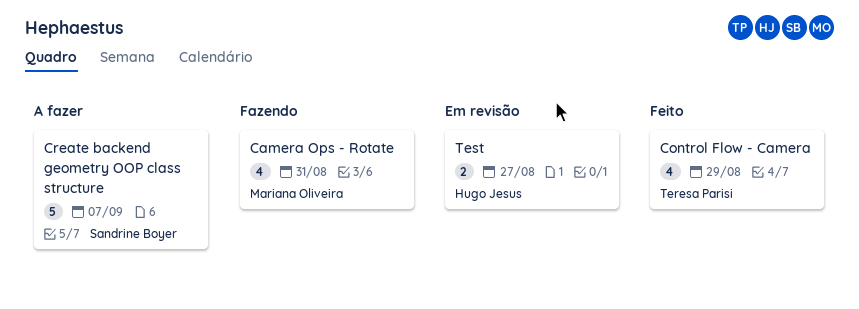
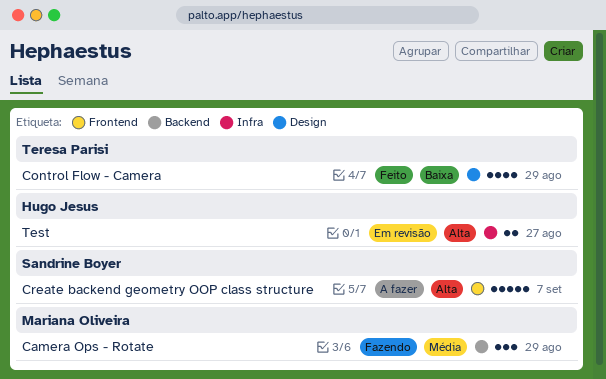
Camera Ops - Rotate, estimate: 4 -> 3
Camera Ops - Rotate, due: Aug 31 -> Aug 29

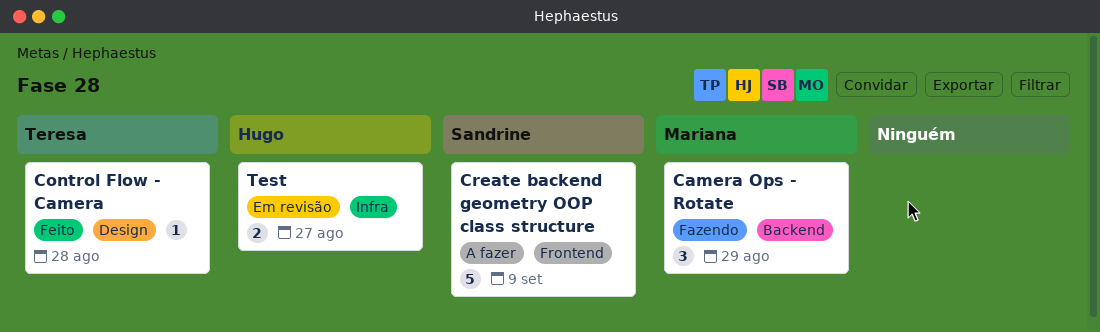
Control Flow - Camera, estimate: 4 -> 1
Control Flow - Camera, due: Aug 29 -> Aug 28
Create backend geometry OOP class structure, due: Sep 7 -> Sep 9

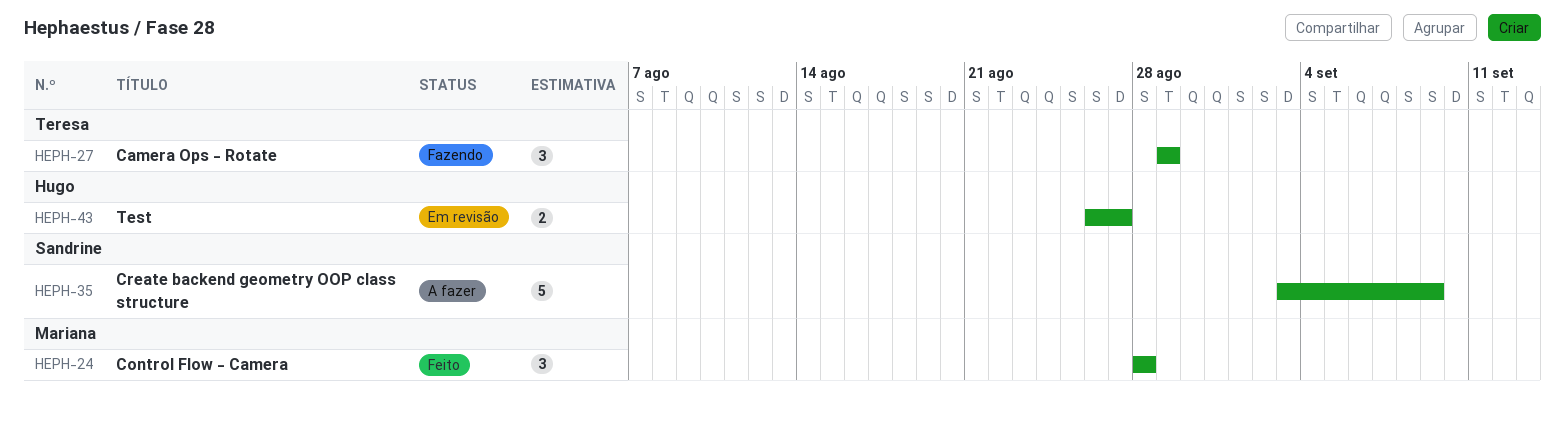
Camera Ops - Rotate, owner: Mariana -> Teresa
Control Flow - Camera, owner: Teresa -> Mariana
Control Flow - Camera, estimate: 1 -> 3

